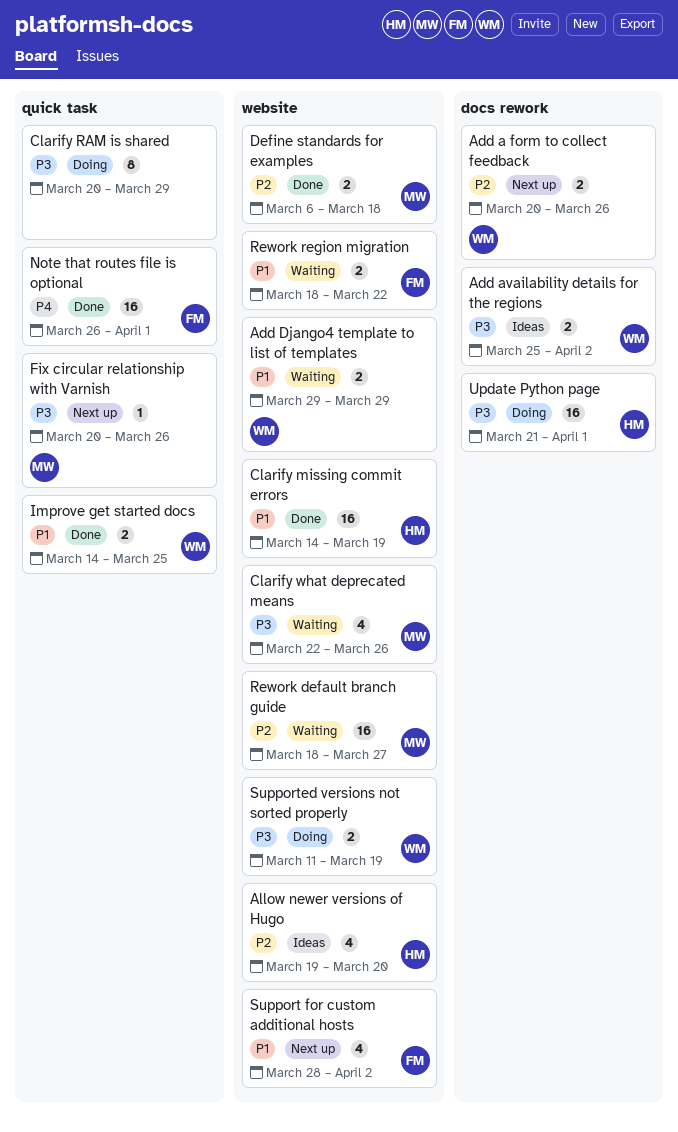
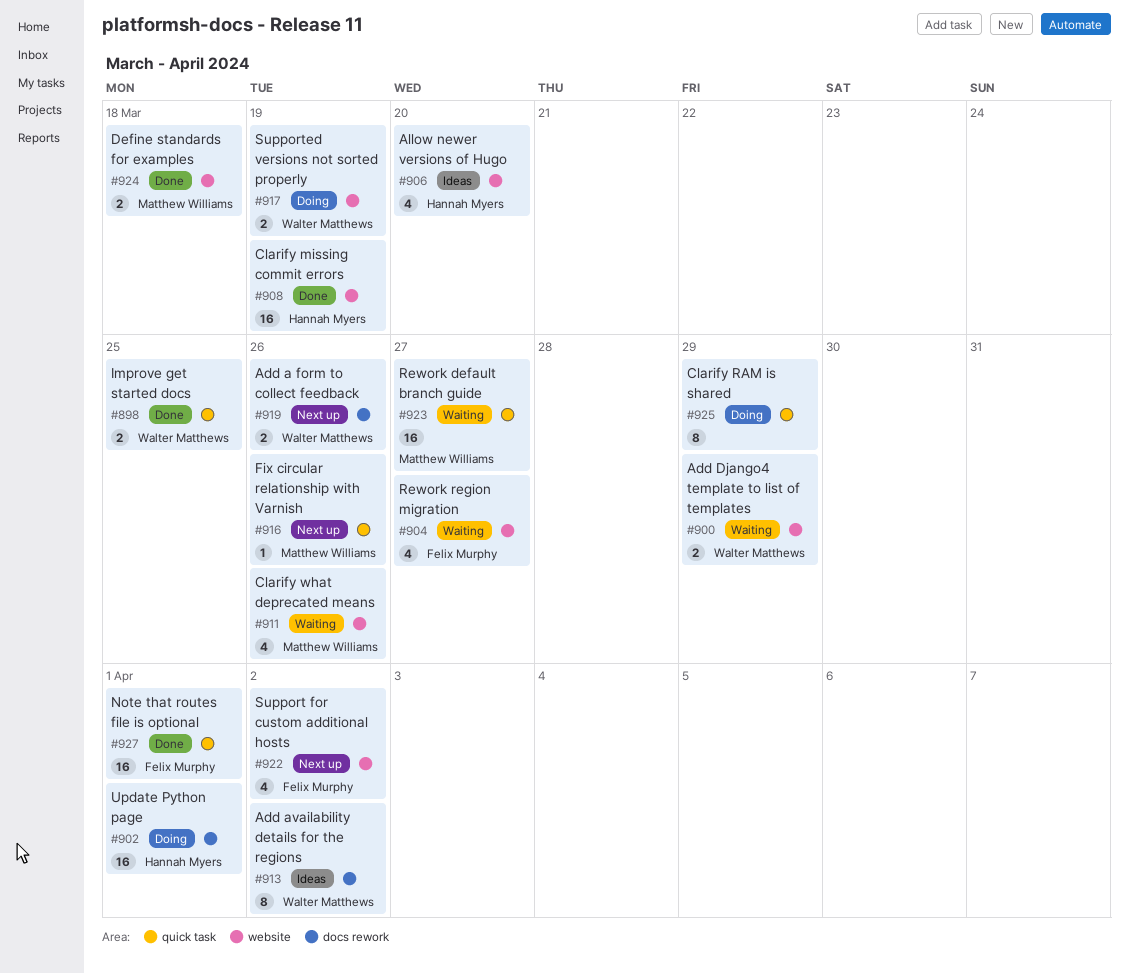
Add availability details for the regions, estimate: 2 -> 8
Rework default branch guide, label: website -> quick task
Rework region migration, estimate: 2 -> 4
Rework region migration, due: Mar 22 -> Mar 27

